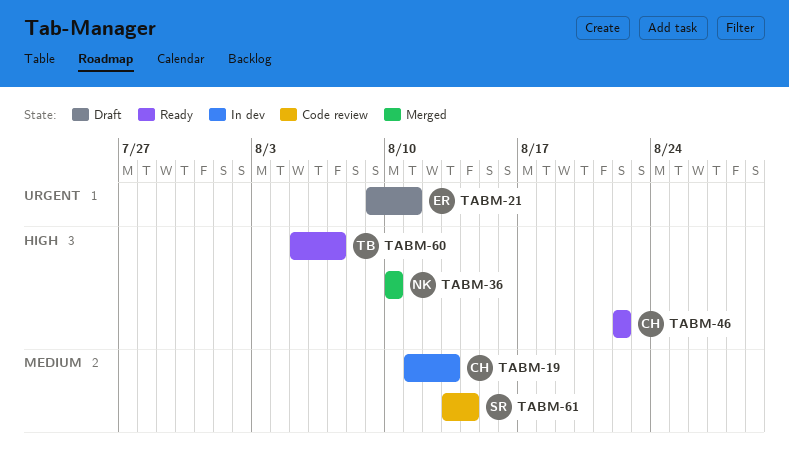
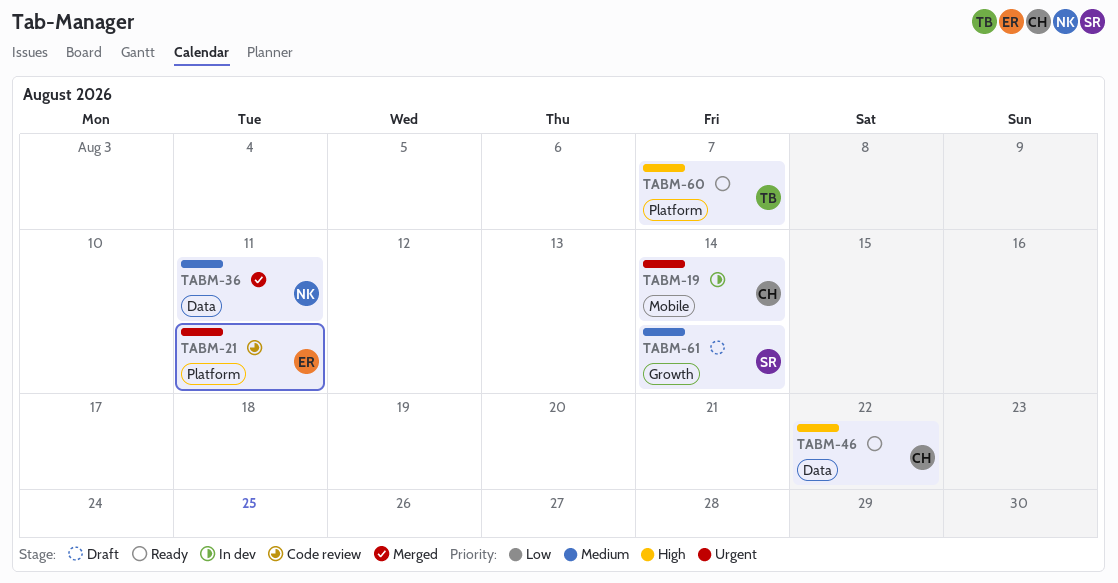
TABM-19, priority: Medium -> Urgent
TABM-19, due: Aug 13 -> Aug 14
TABM-21, status: Draft -> Code review
TABM-36, priority: High -> Medium
TABM-36, due: Aug 10 -> Aug 11
TABM-61, status: Code review -> Draft

